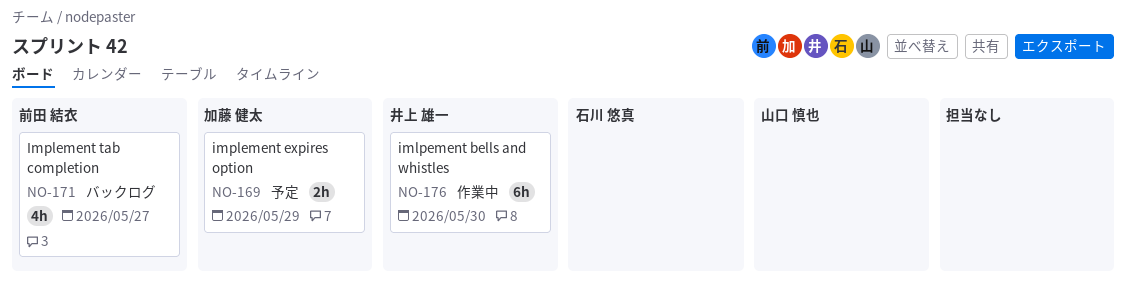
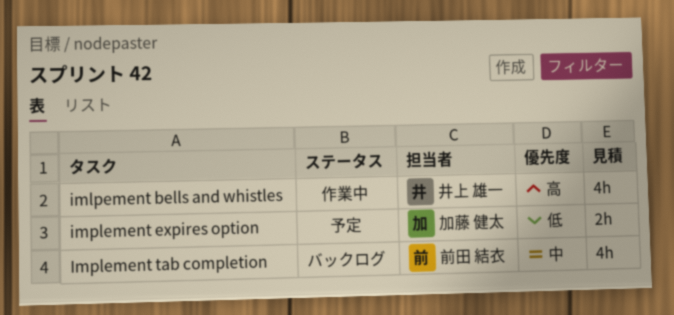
imlpement bells and whistles, estimate: 6h -> 4h

